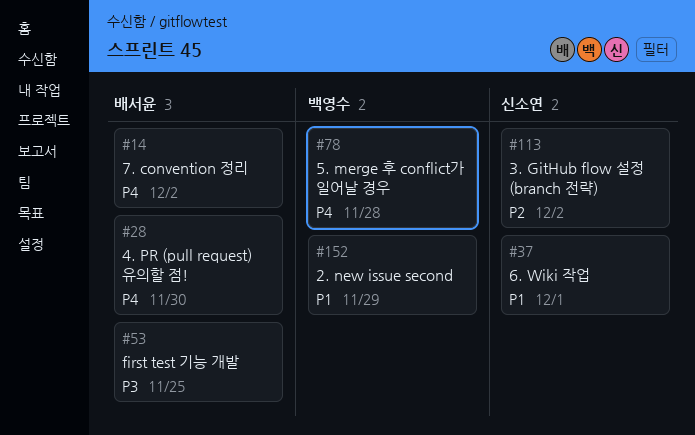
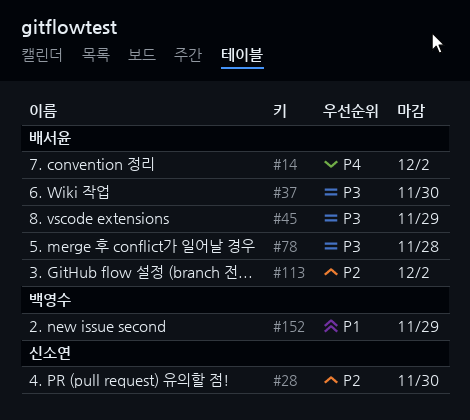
#28, owner: 배서윤 -> 신소연
#28, priority: P4 -> P2
#37, owner: 신소연 -> 배서윤
#37, priority: P1 -> P3
#37, due: Dec 1 -> Nov 30
#45: none -> present
#53: present -> none
#78, owner: 백영수 -> 배서윤
#78, priority: P4 -> P3
#113, owner: 신소연 -> 배서윤

